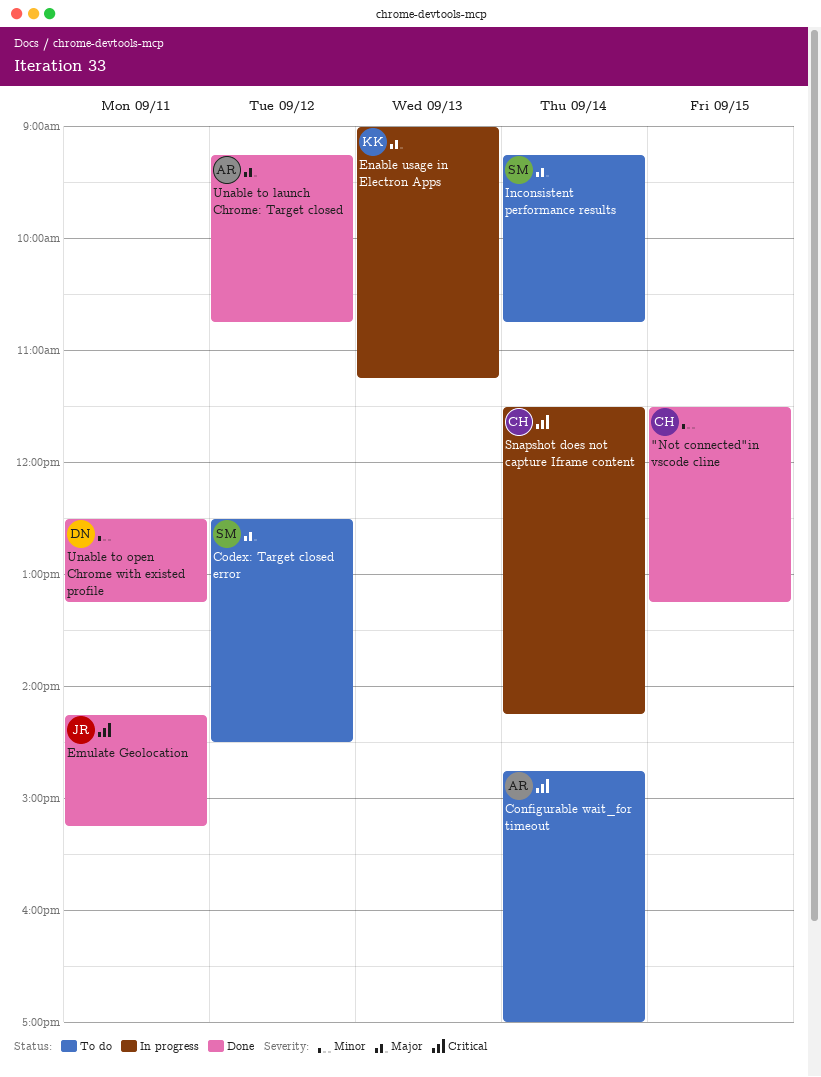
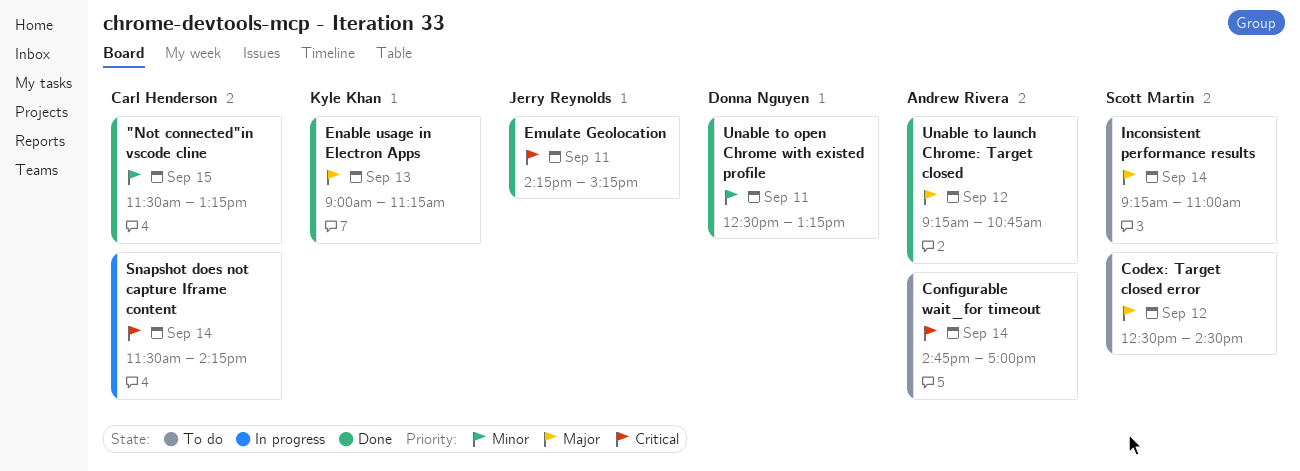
Enable usage in Electron Apps, status: In progress -> Done
Inconsistent performance results, ends: 10:45 -> 11:00

